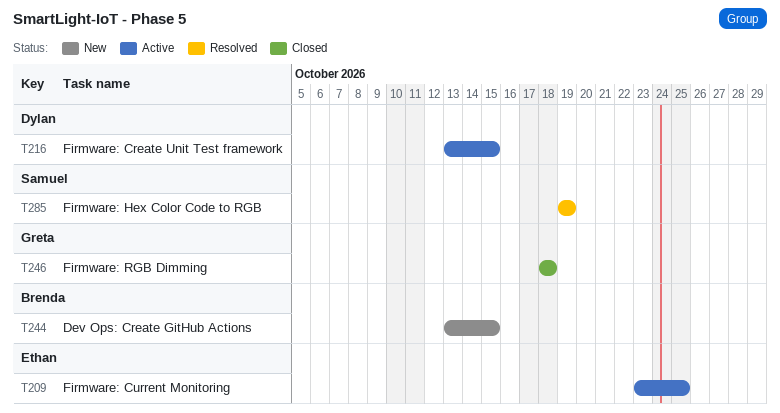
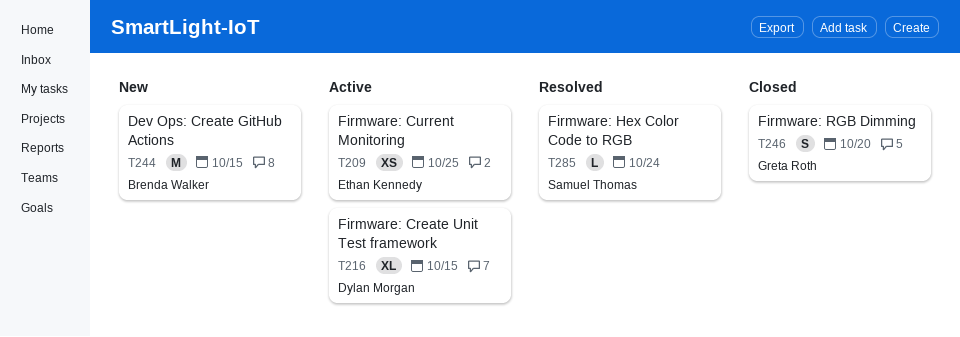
T246, due: Oct 18 -> Oct 20
T285, due: Oct 19 -> Oct 24

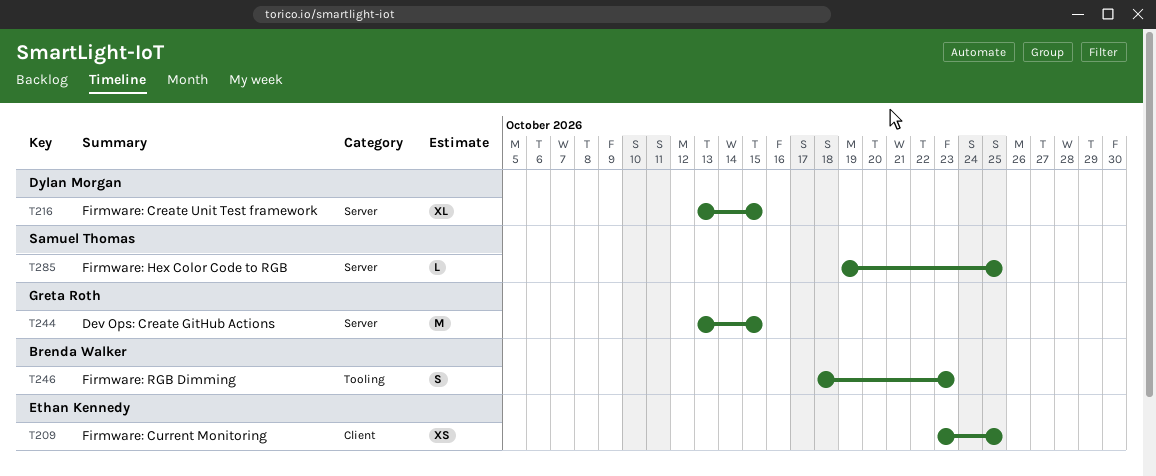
T244, owner: Brenda Walker -> Greta Roth
T246, owner: Greta Roth -> Brenda Walker
T246, due: Oct 20 -> Oct 23
T285, due: Oct 24 -> Oct 25

